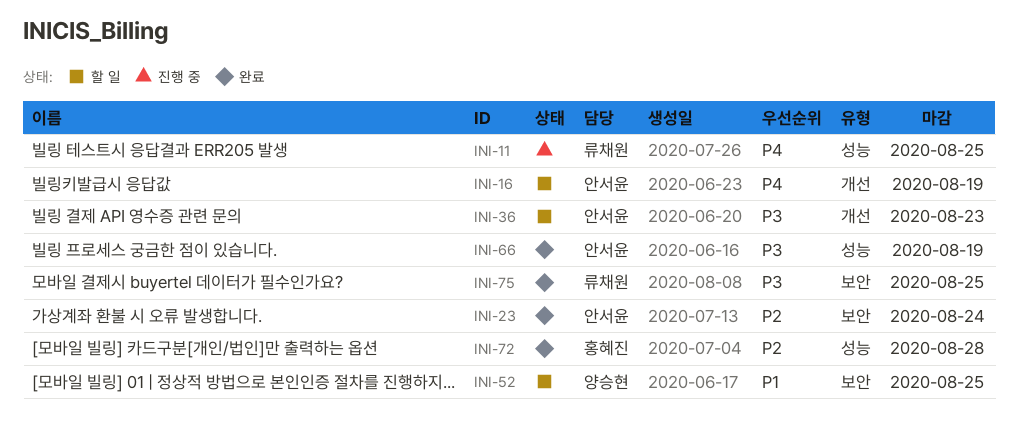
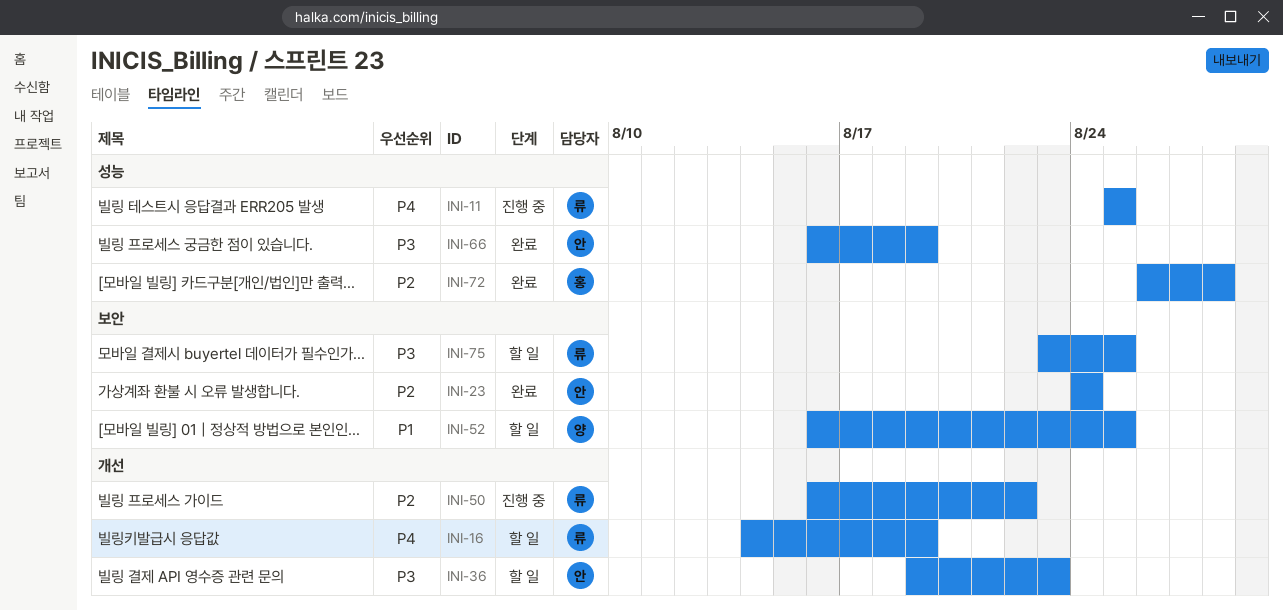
INI-16, owner: 안서윤 -> 류채원
INI-50: none -> present
INI-75, status: 완료 -> 할 일

